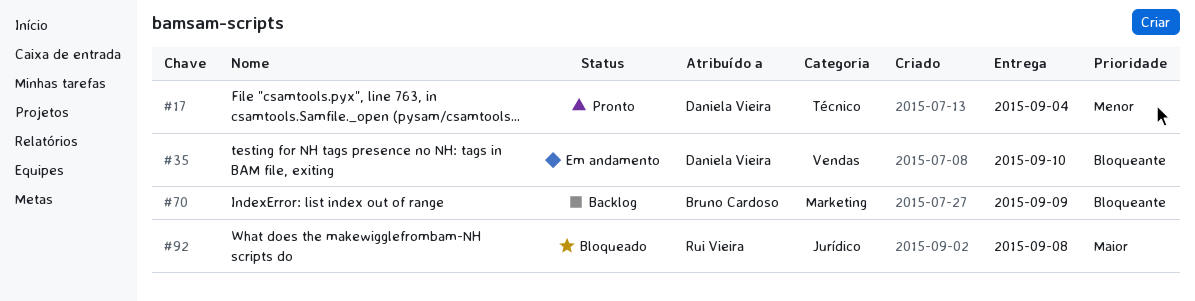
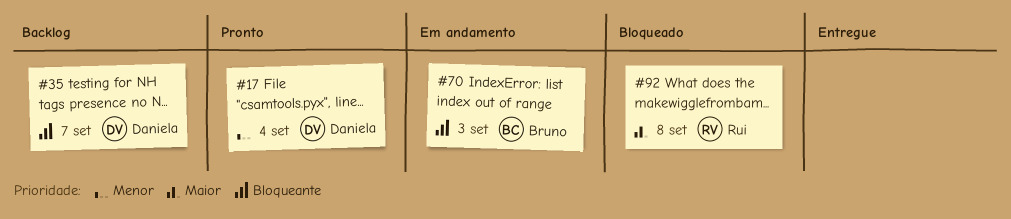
#35, status: Em andamento -> Backlog
#35, due: Sep 10 -> Sep 7
#70, status: Backlog -> Em andamento
#70, due: Sep 9 -> Sep 3

